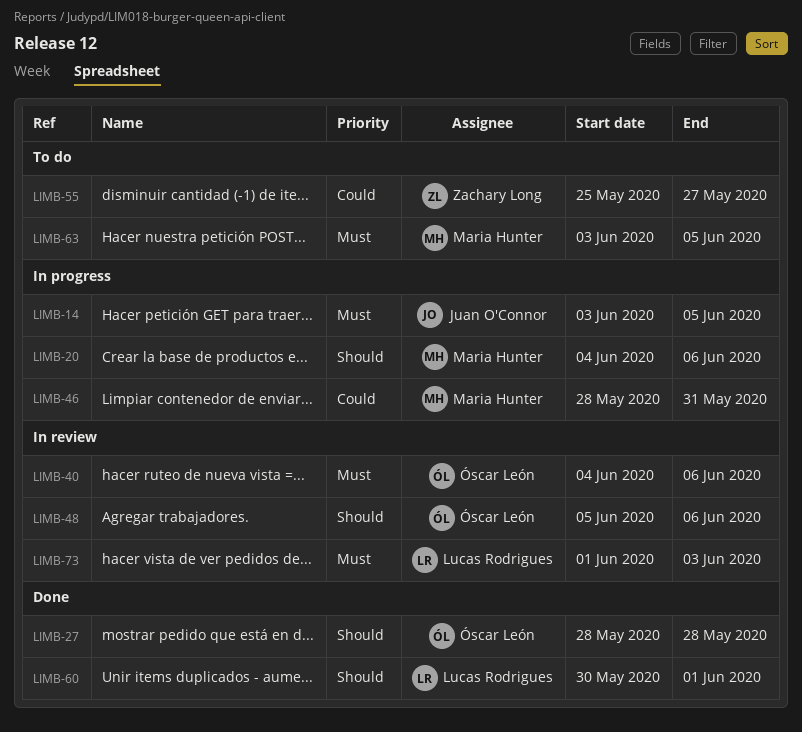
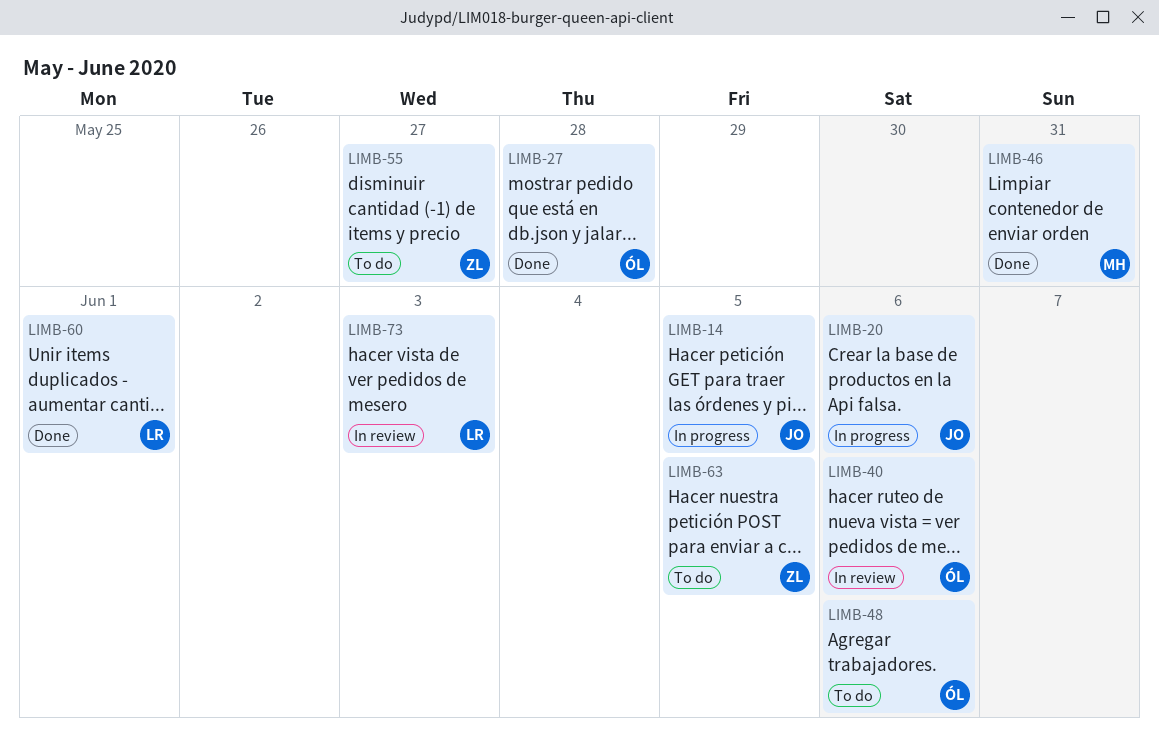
LIMB-20, owner: Maria Hunter -> Juan O'Connor
LIMB-46, status: In progress -> Done
LIMB-48, status: In review -> To do
LIMB-63, owner: Maria Hunter -> Zachary Long

